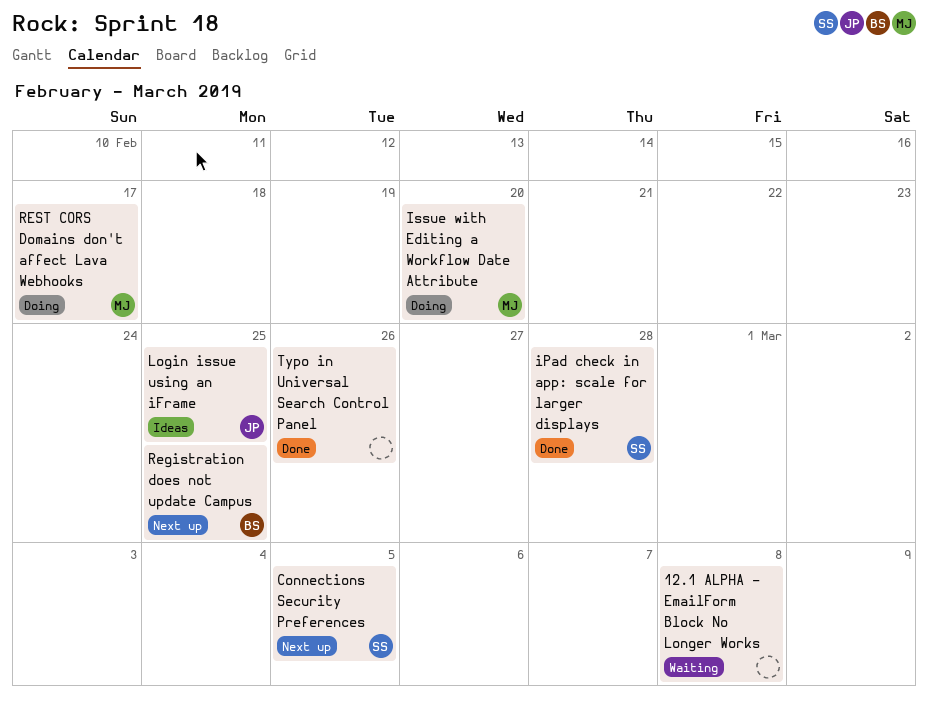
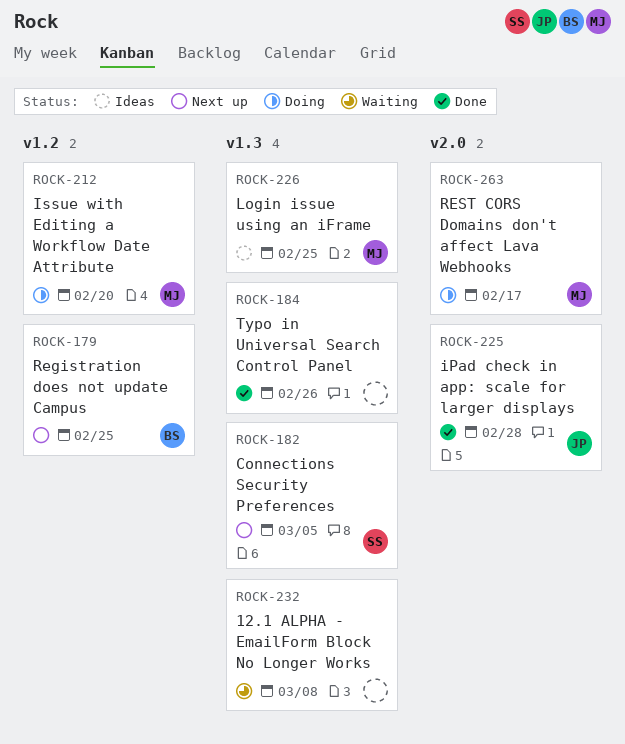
iPad check in app: scale for larger displays, owner: SS -> JP
Login issue using an iFrame, owner: JP -> MJ

